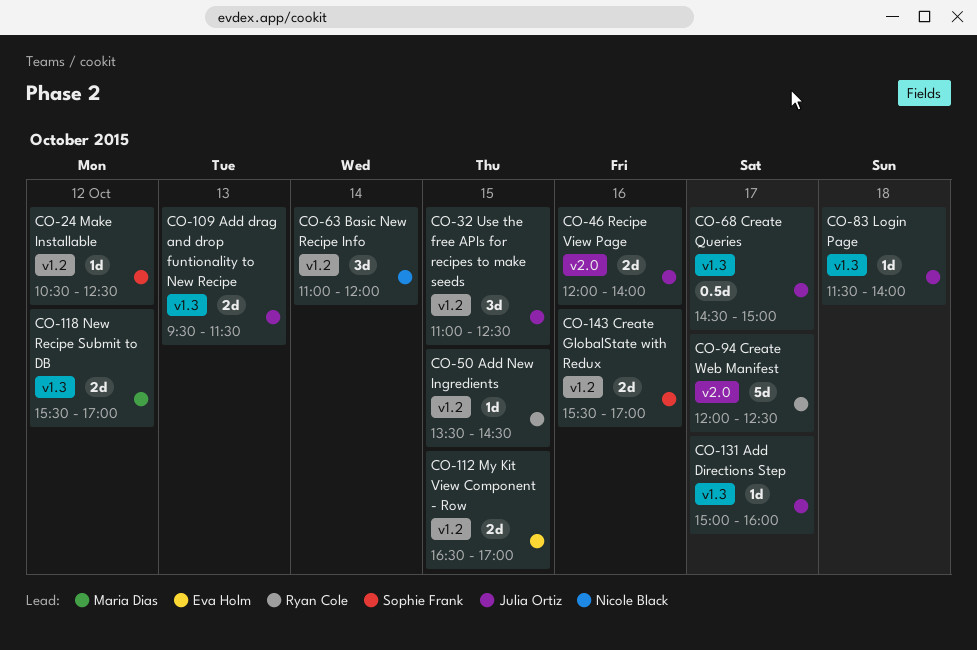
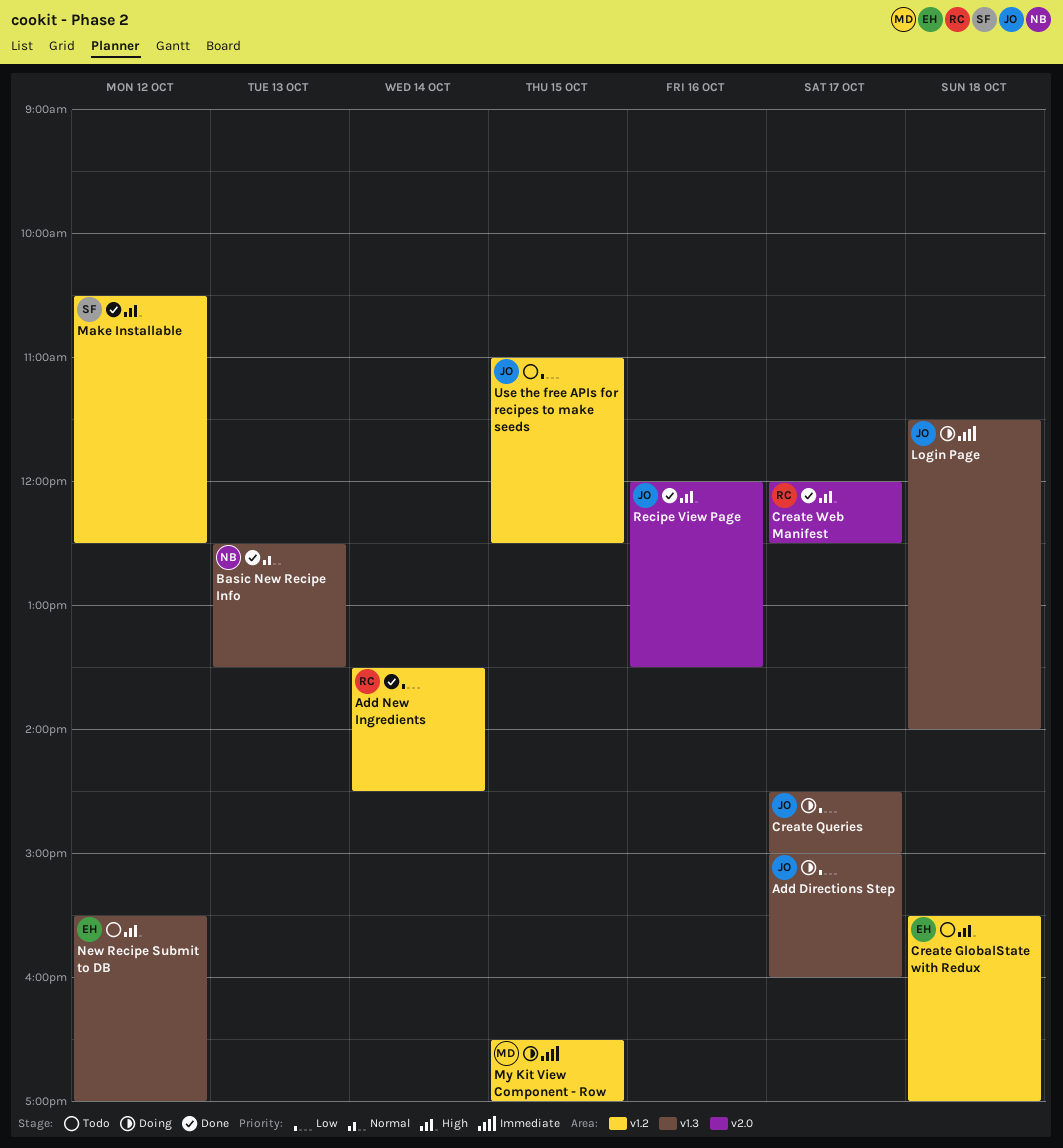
Add drag and drop funtionality to New Recipe: present -> none
Add New Ingredients, day: Oct 15 -> Oct 14
Basic New Recipe Info, label: v1.2 -> v1.3
Basic New Recipe Info, day: Oct 14 -> Oct 13
Basic New Recipe Info, begins: 11:00 -> 12:30
Basic New Recipe Info, ends: 12:00 -> 13:30
Create GlobalState with Redux, owner: Sophie Frank -> Eva Holm
Create GlobalState with Redux, day: Oct 16 -> Oct 18
My Kit View Component - Row, owner: Eva Holm -> Maria Dias
New Recipe Submit to DB, owner: Maria Dias -> Eva Holm
Recipe View Page, ends: 14:00 -> 13:30

